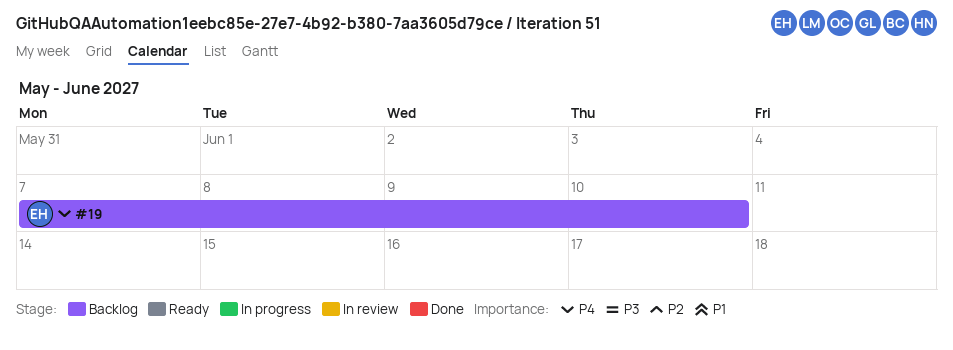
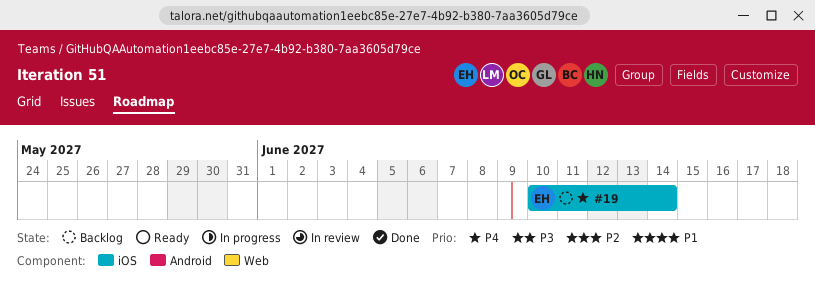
#19, start: Jun 7 -> Jun 10
#19, due: Jun 10 -> Jun 14

